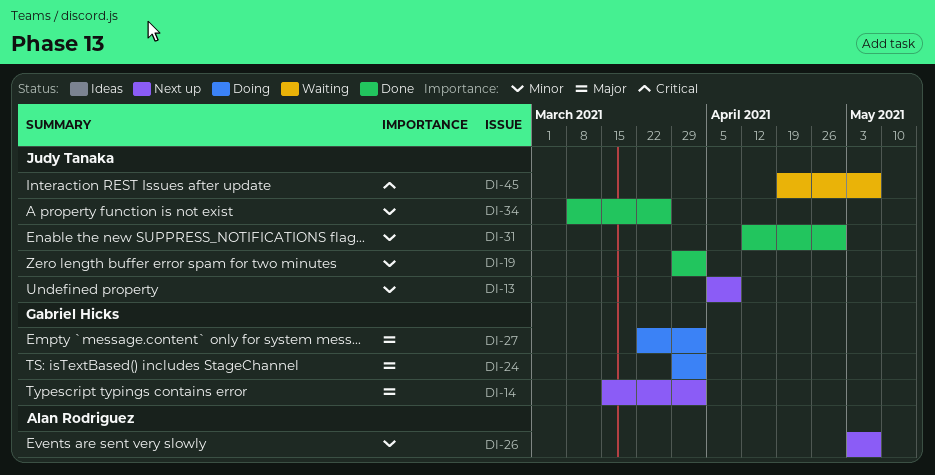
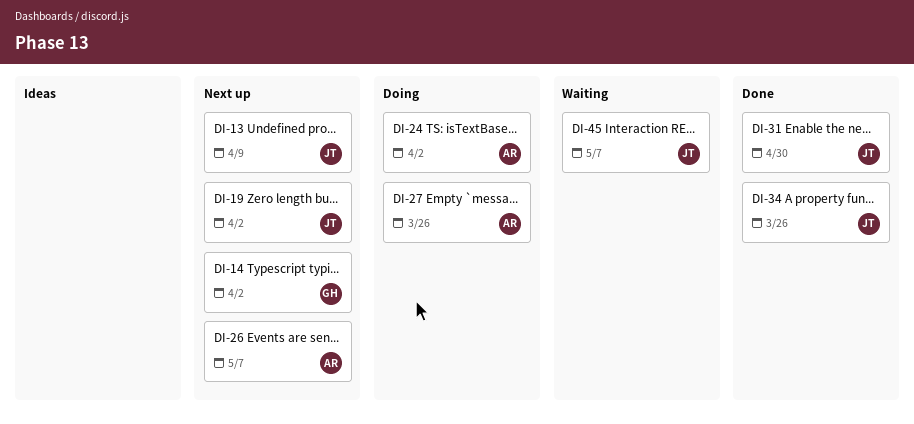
DI-19, status: Done -> Next up
DI-24, owner: Gabriel Hicks -> Alan Rodriguez
DI-27, owner: Gabriel Hicks -> Alan Rodriguez
DI-27, due: Apr 2 -> Mar 26

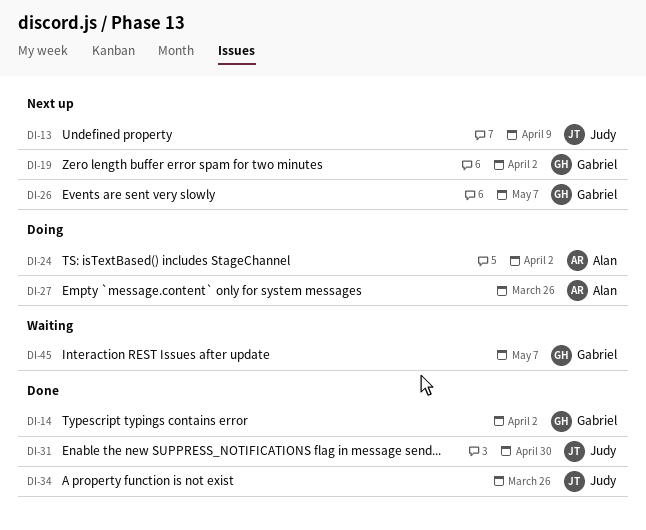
DI-14, status: Next up -> Done
DI-19, owner: Judy -> Gabriel
DI-26, owner: Alan -> Gabriel
DI-45, owner: Judy -> Gabriel

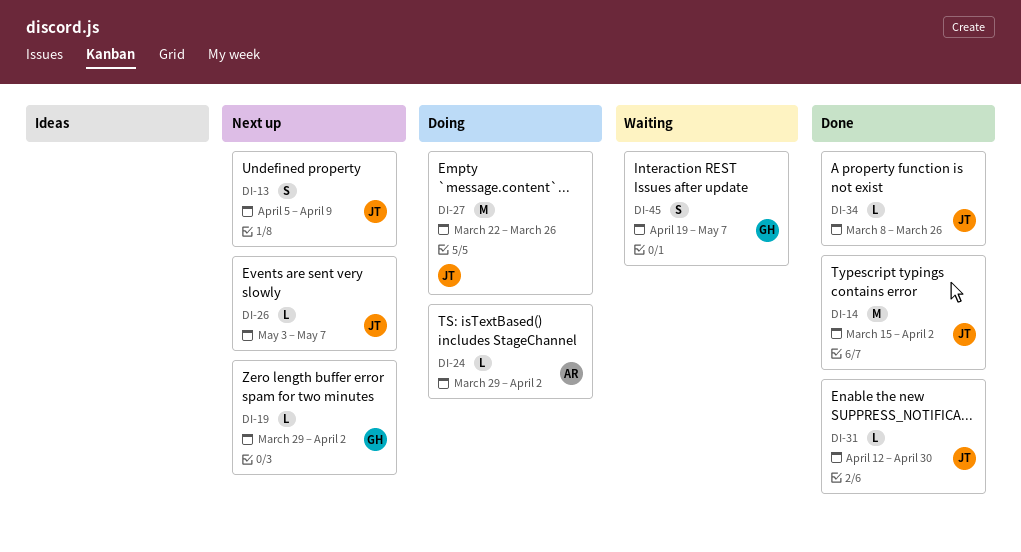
DI-14, owner: Gabriel -> Judy
DI-26, owner: Gabriel -> Judy
DI-27, owner: Alan -> Judy

